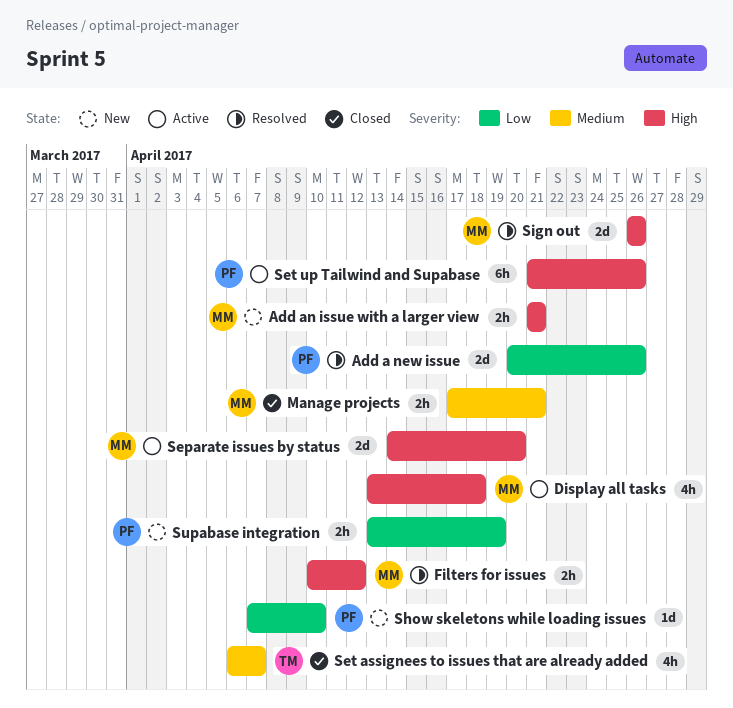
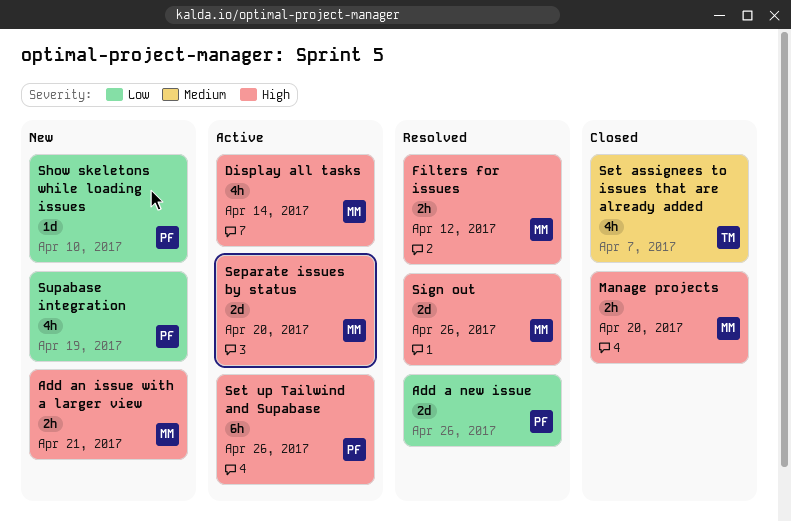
Display all tasks, due: Apr 18 -> Apr 14
Manage projects, priority: Medium -> High
Manage projects, due: Apr 21 -> Apr 20
Supabase integration, estimate: 2h -> 4h

